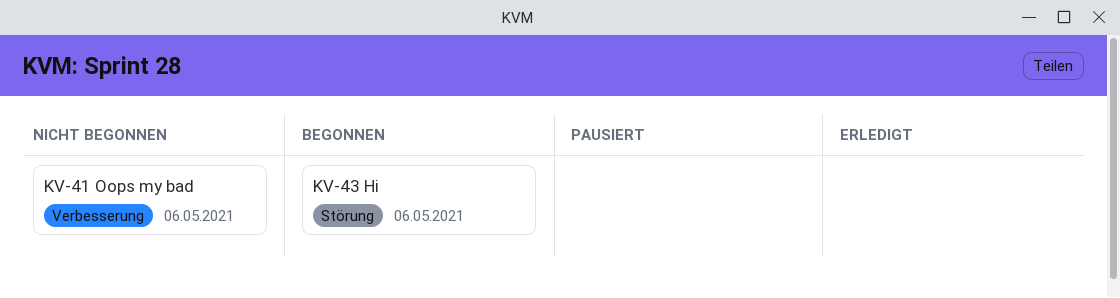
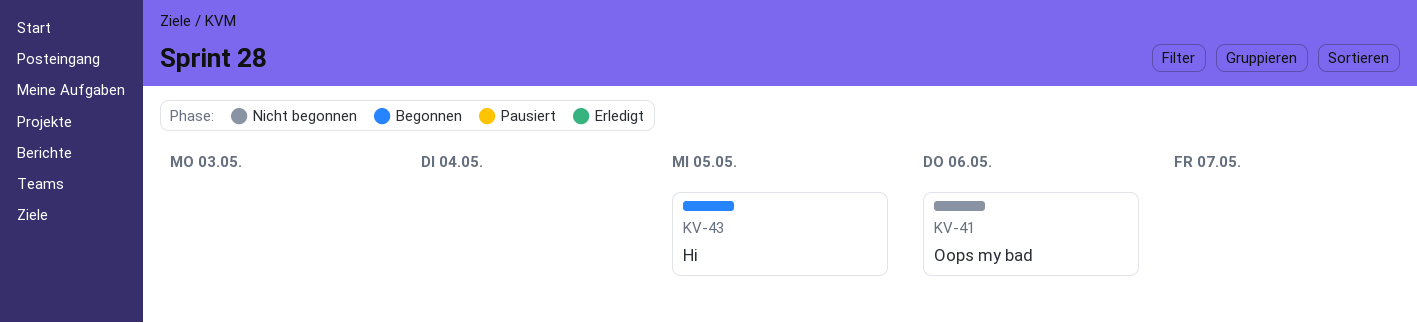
KV-43, due: May 6 -> May 5

